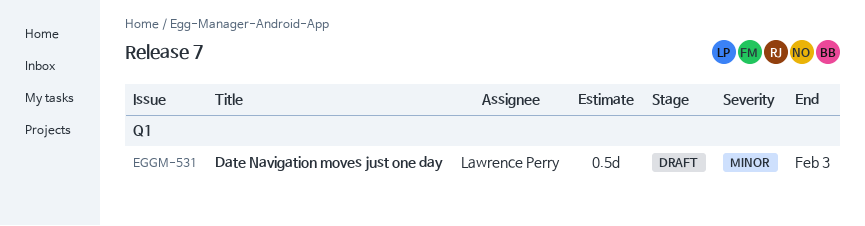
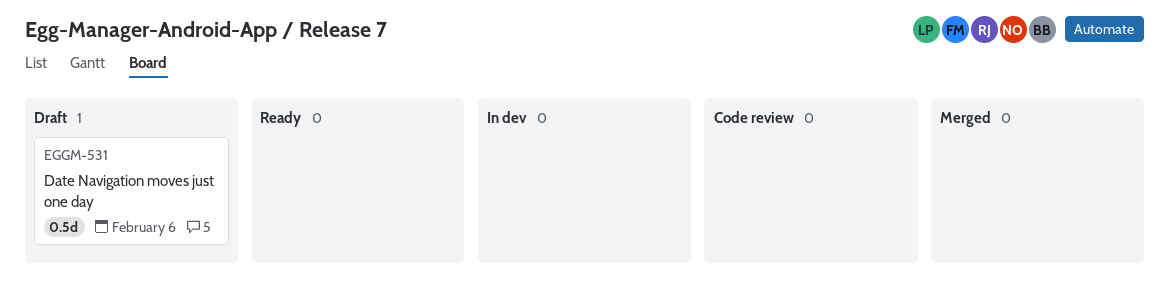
EGGM-531, due: Feb 3 -> Feb 6

